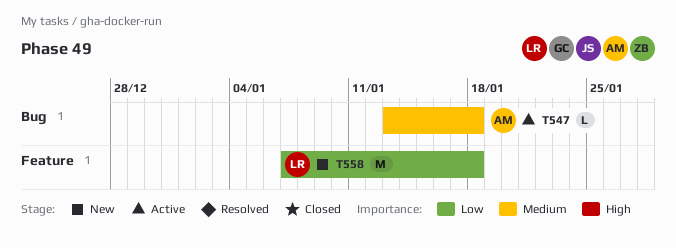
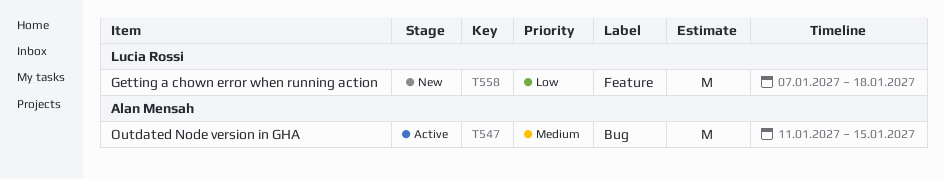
T547, estimate: L -> M
T547, start: Jan 13 -> Jan 11
T547, due: Jan 18 -> Jan 15

